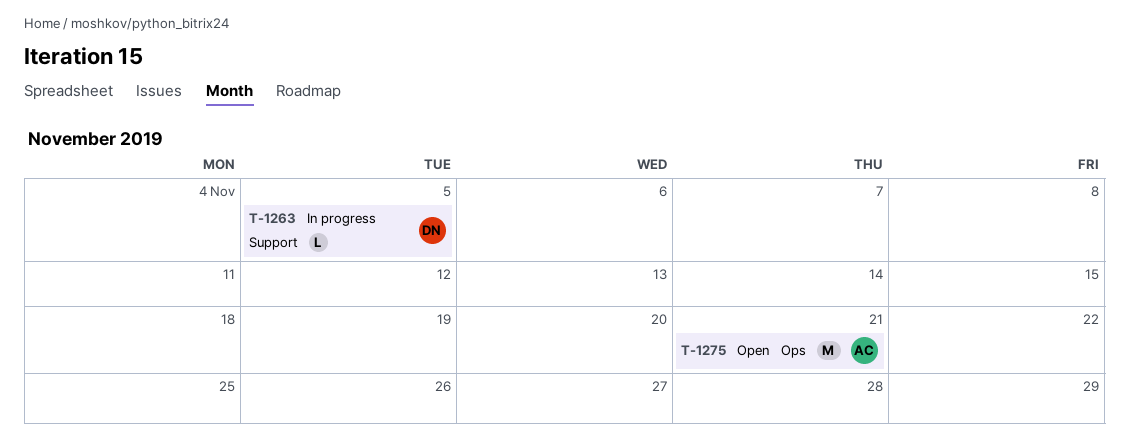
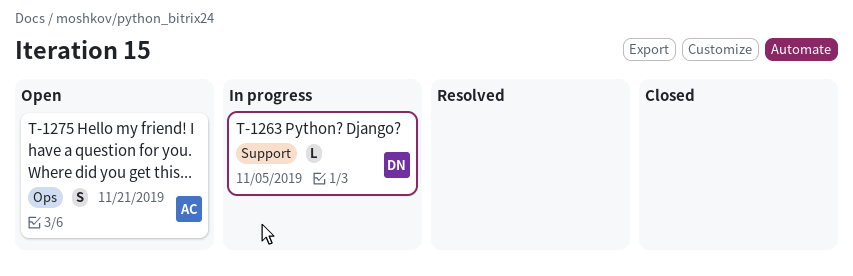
T-1275, estimate: M -> S

